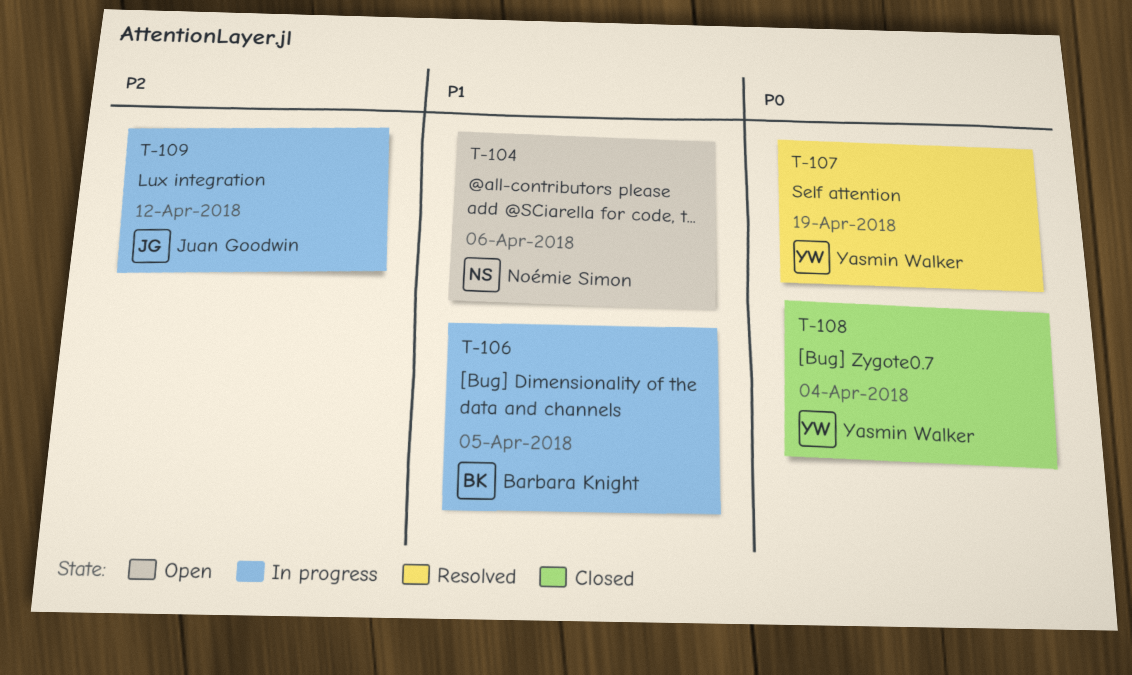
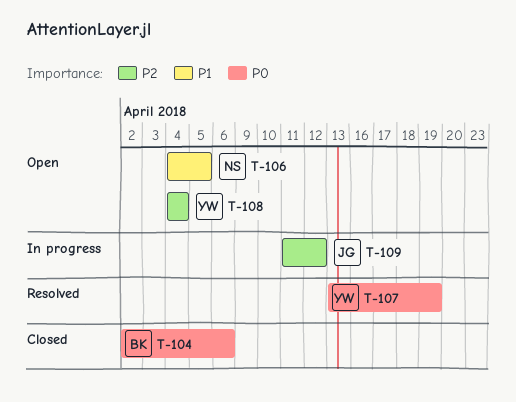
T-104, status: Open -> Closed
T-104, owner: Noémie Simon -> Barbara Knight
T-104, priority: P1 -> P0
T-106, status: In progress -> Open
T-106, owner: Barbara Knight -> Noémie Simon
T-108, status: Closed -> Open
T-108, priority: P0 -> P2

